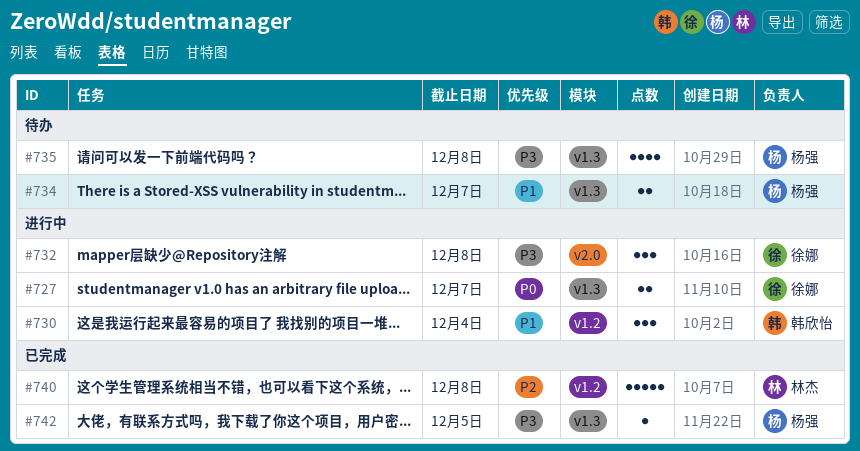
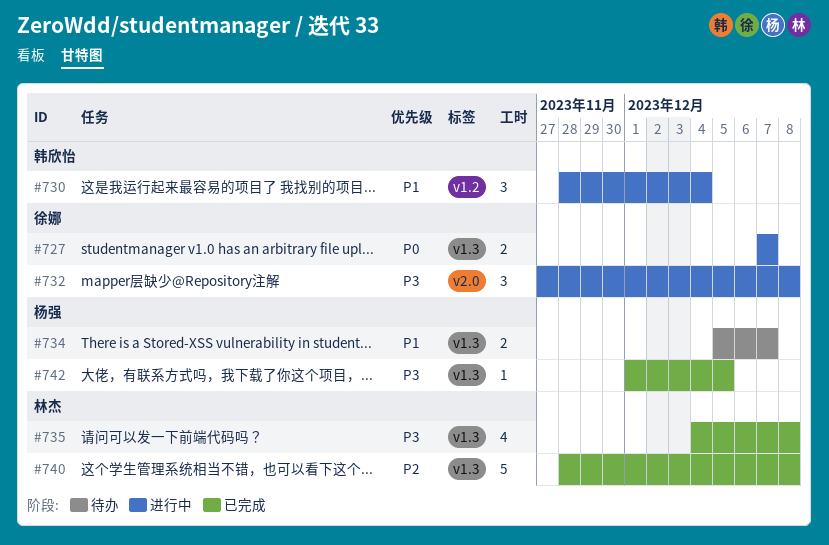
#735, status: 待办 -> 已完成
#735, owner: 杨强 -> 林杰
#740, label: v1.2 -> v1.3

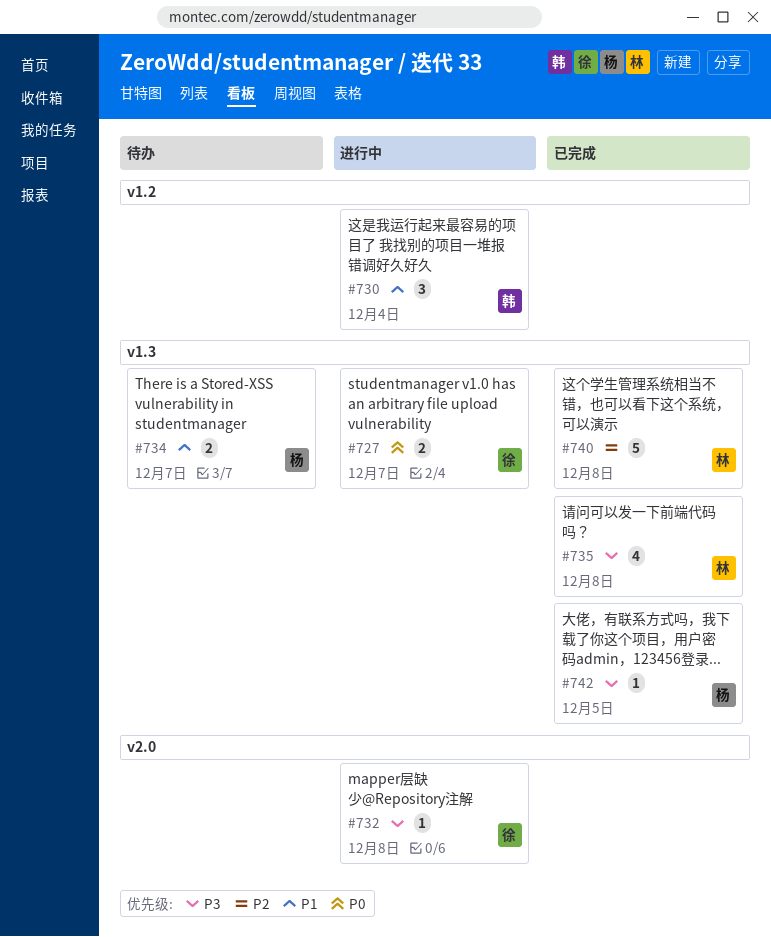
#732, estimate: 3 -> 1

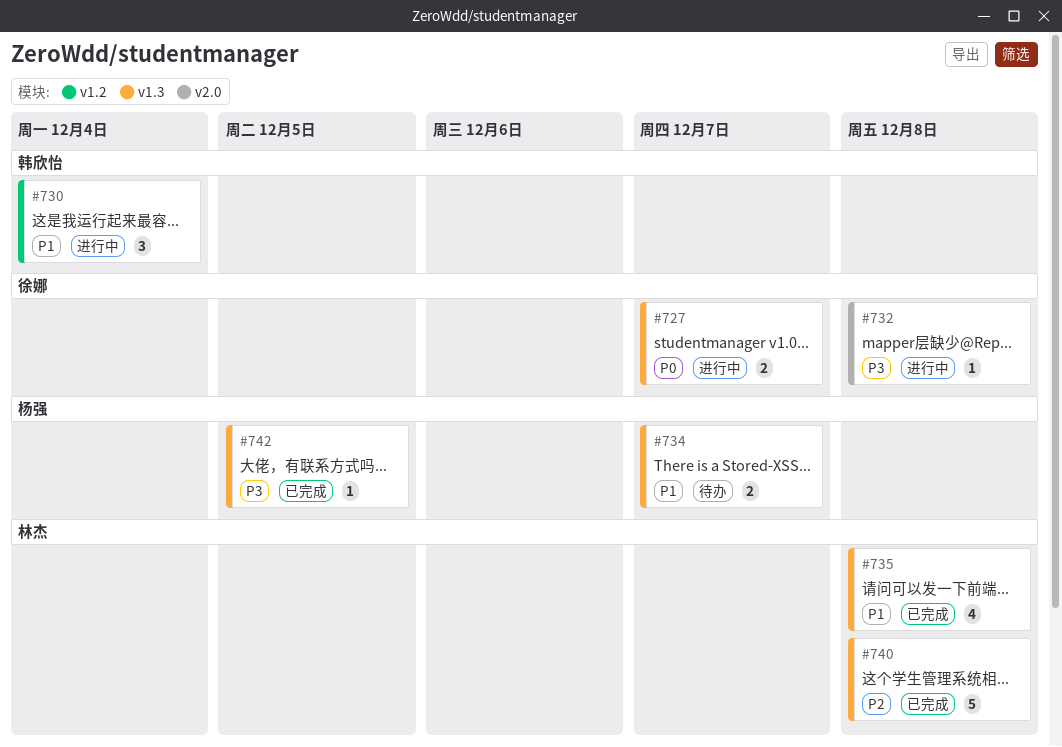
#735, priority: P3 -> P1

